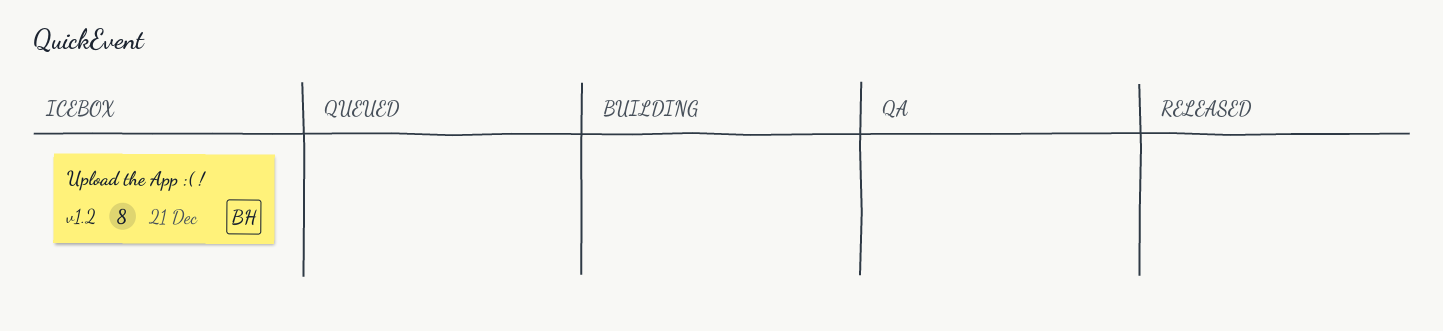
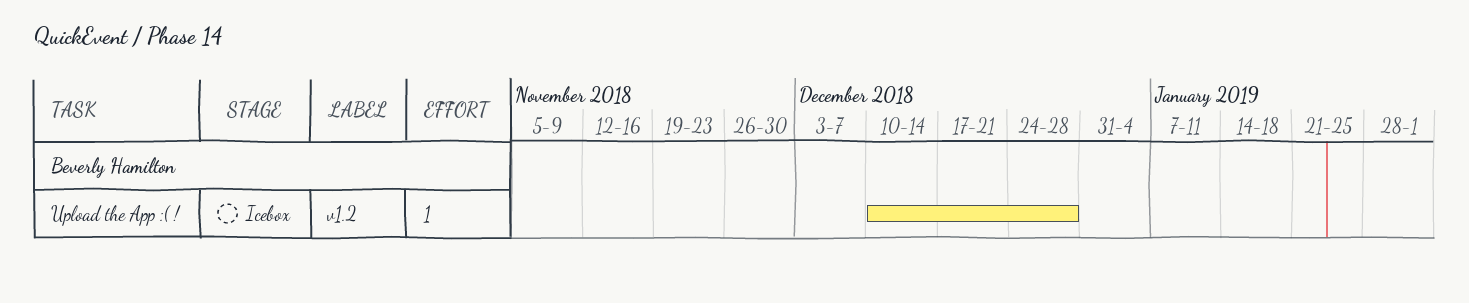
Upload the App :( !, estimate: 8 -> 1
Upload the App :( !, due: Dec 21 -> Dec 28

